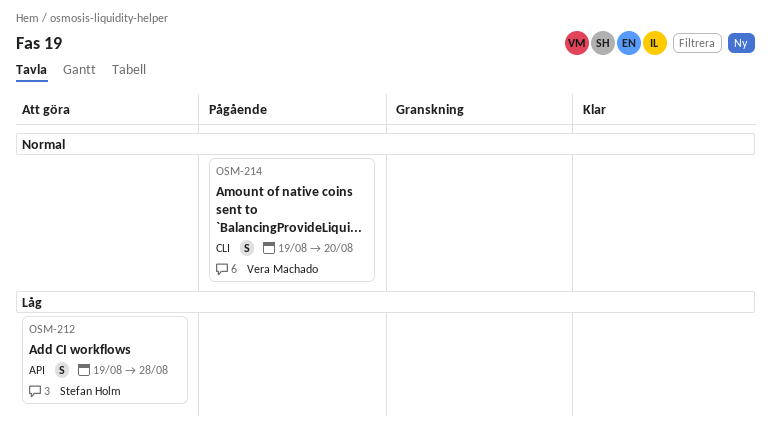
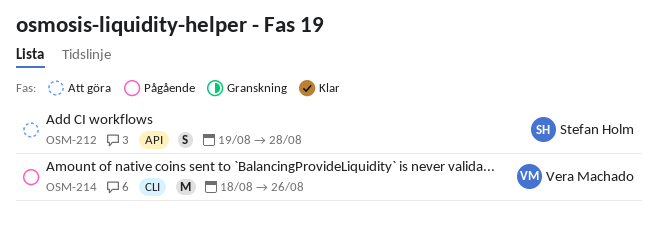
OSM-214, estimate: S -> M
OSM-214, start: Aug 19 -> Aug 18
OSM-214, due: Aug 20 -> Aug 26

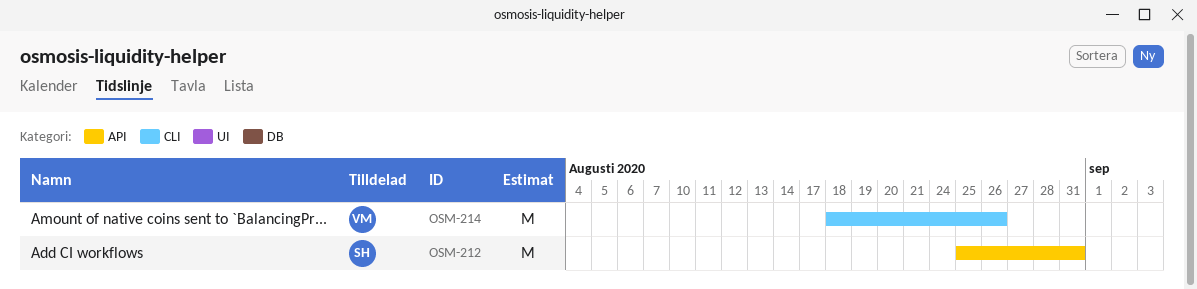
OSM-212, estimate: S -> M
OSM-212, start: Aug 19 -> Aug 25
OSM-212, due: Aug 28 -> Aug 31

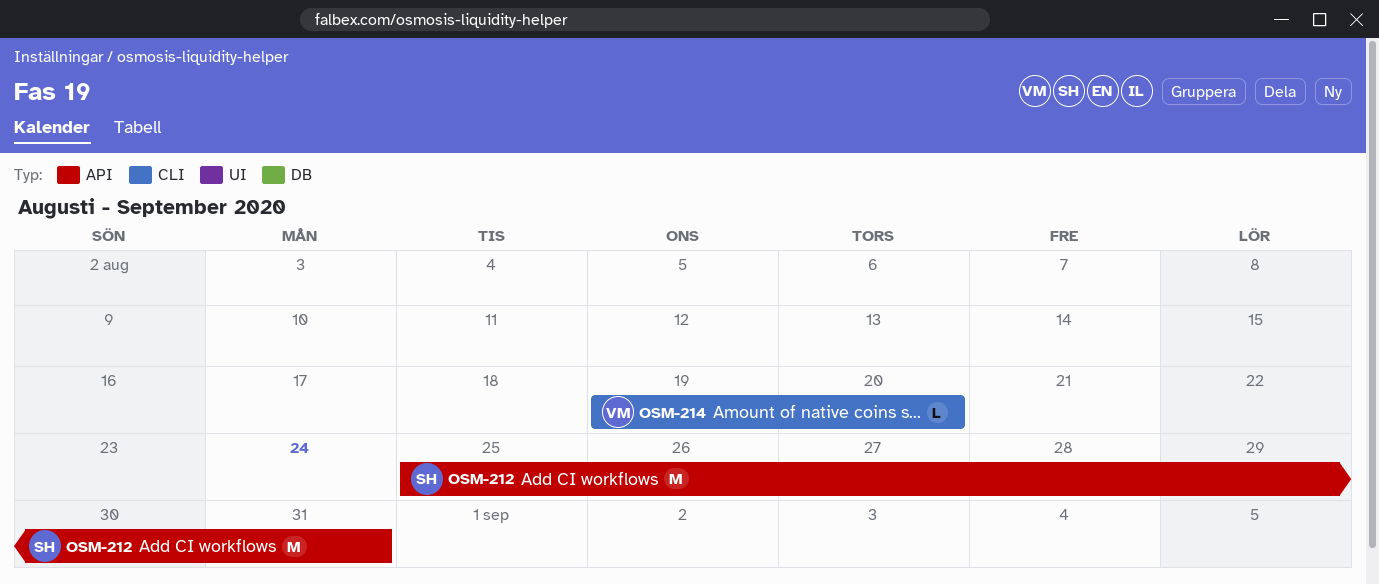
OSM-214, estimate: M -> L
OSM-214, start: Aug 18 -> Aug 19
OSM-214, due: Aug 26 -> Aug 20

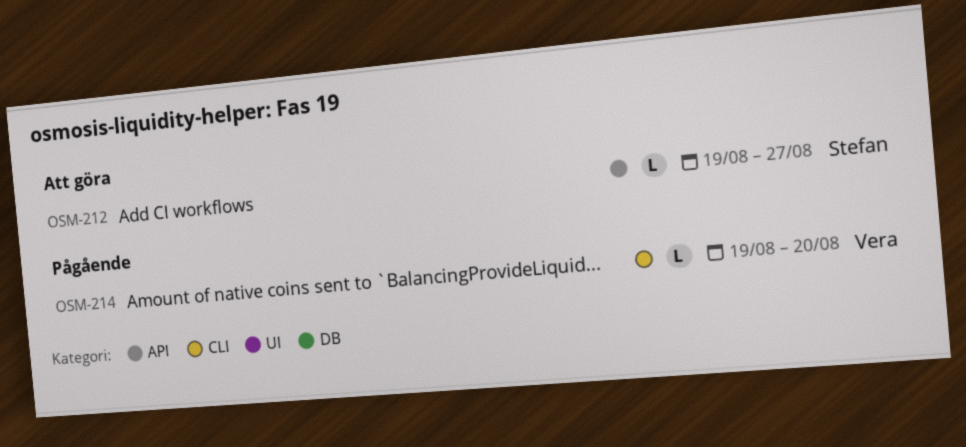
OSM-212, estimate: M -> L
OSM-212, start: Aug 25 -> Aug 19
OSM-212, due: Aug 31 -> Aug 27

